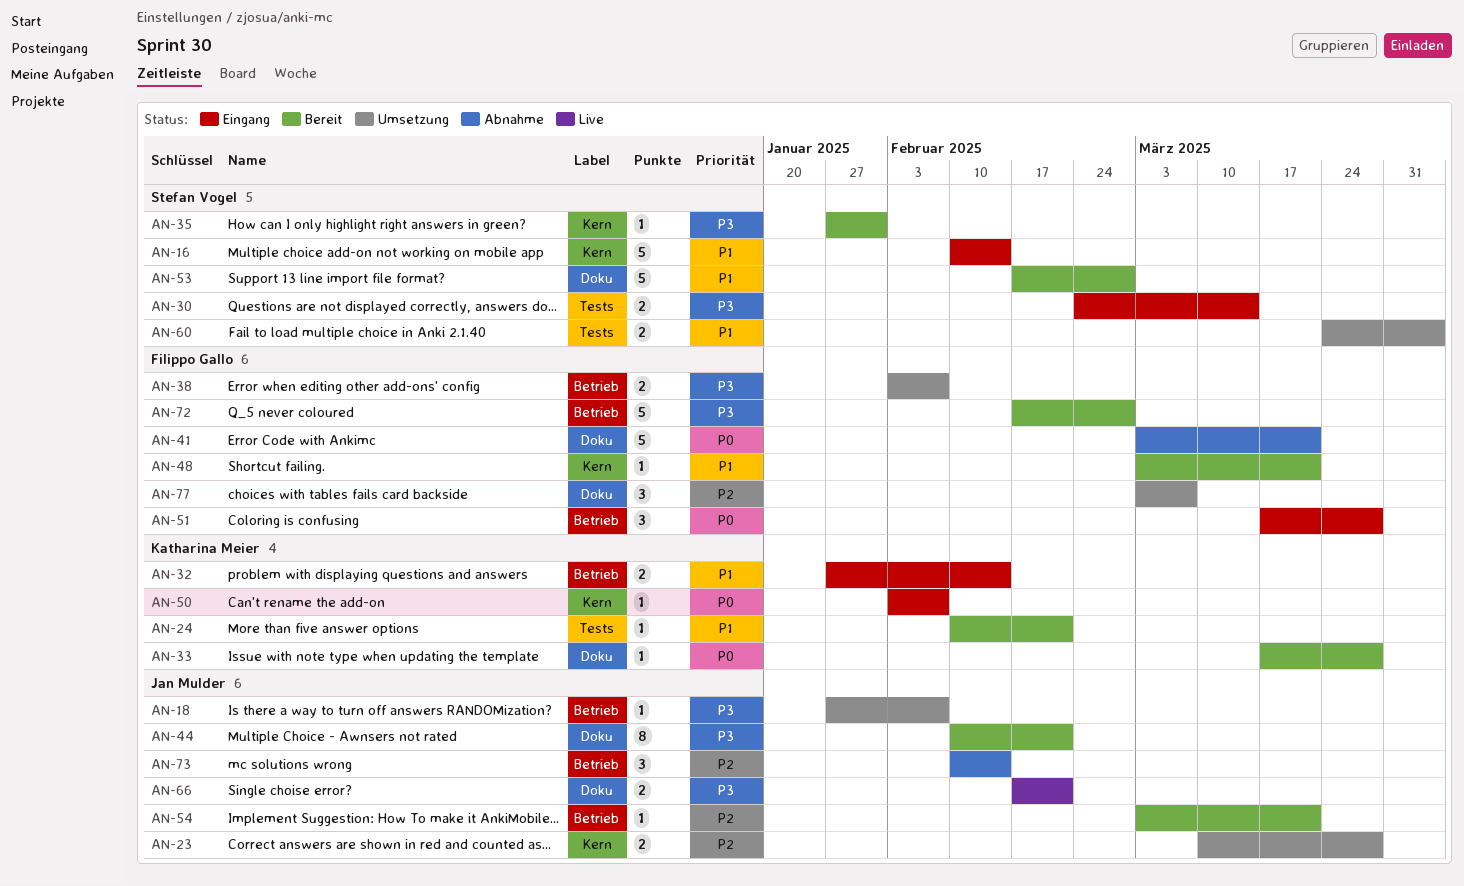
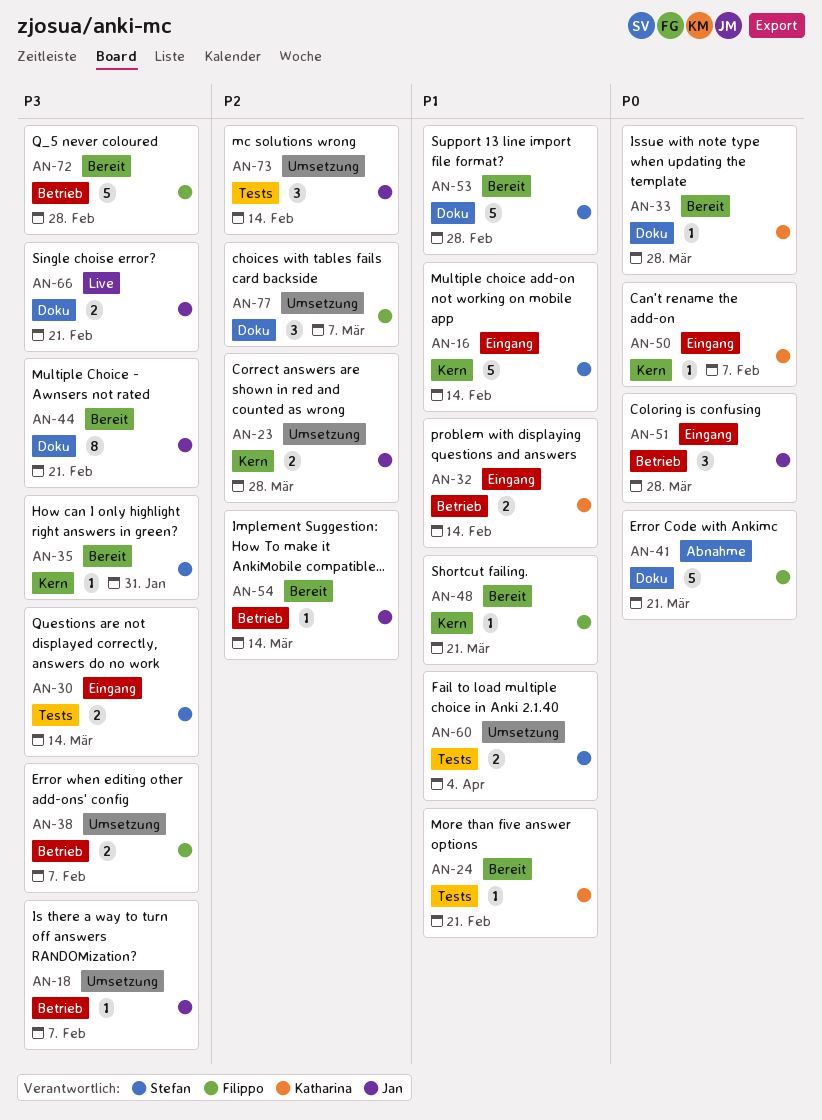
AN-51, owner: Filippo Gallo -> Jan Mulder
AN-54, due: Mar 21 -> Mar 14
AN-73, status: Abnahme -> Umsetzung
AN-73, label: Betrieb -> Tests

